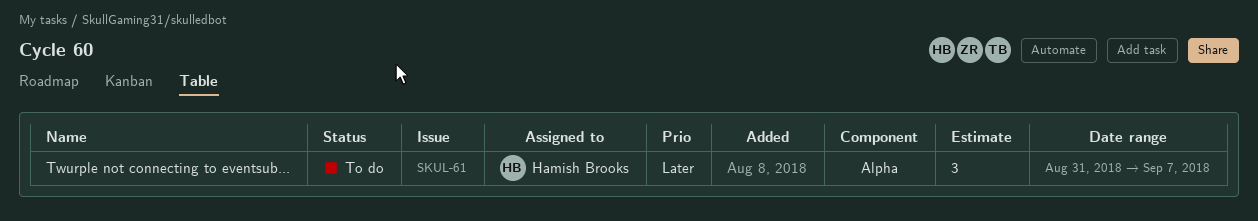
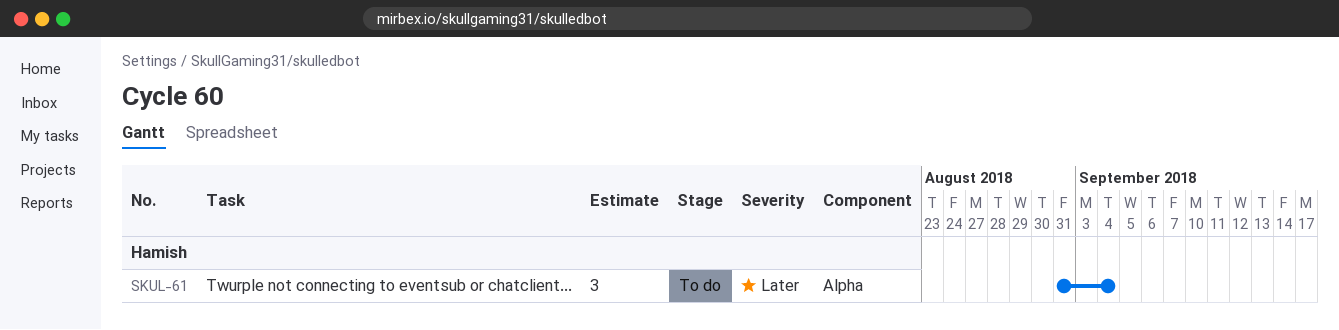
SKUL-61, due: Sep 7 -> Sep 4

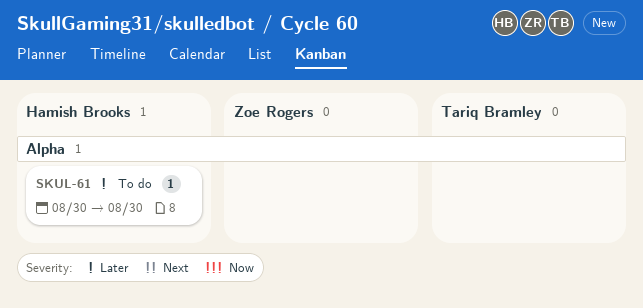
SKUL-61, estimate: 3 -> 1
SKUL-61, start: Aug 31 -> Aug 30
SKUL-61, due: Sep 4 -> Aug 30

